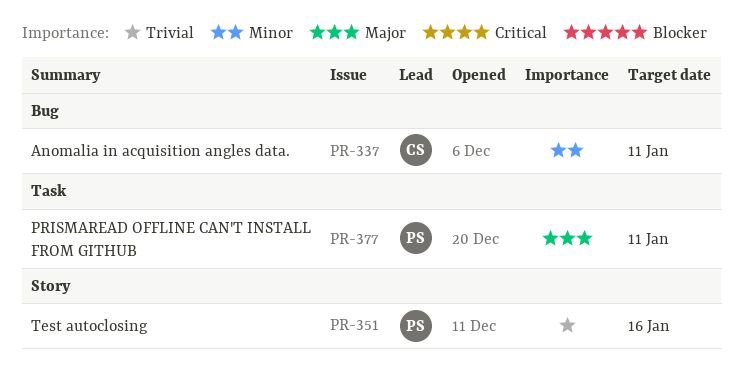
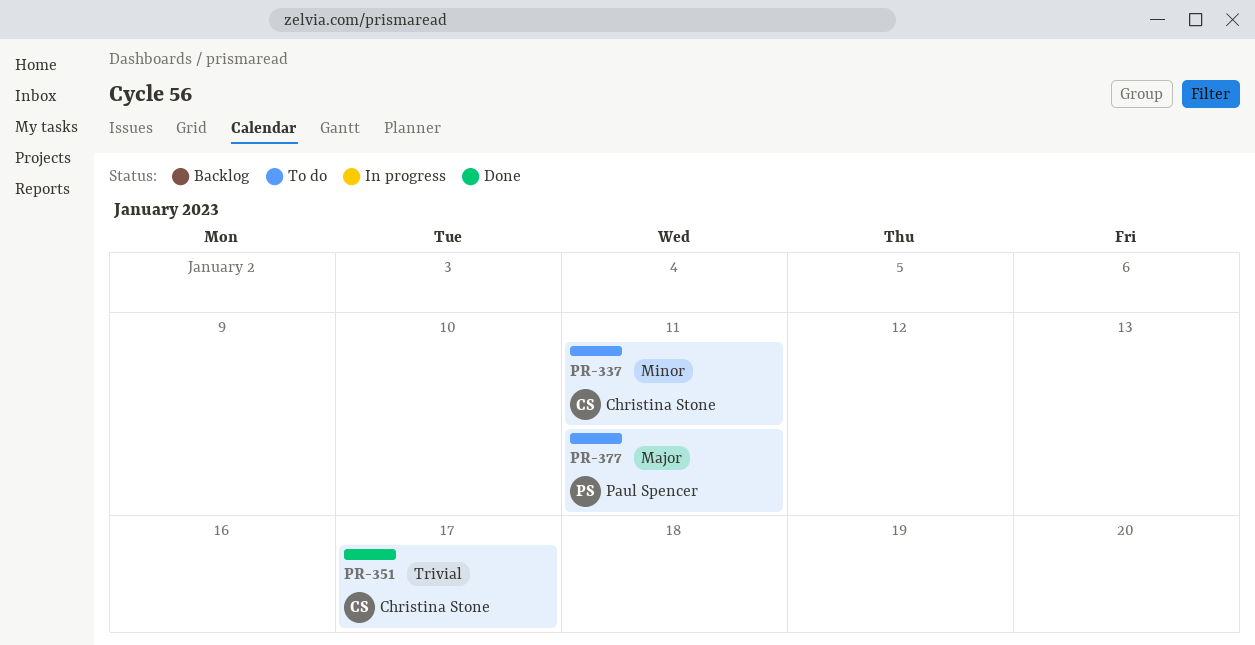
PR-351, owner: Paul Spencer -> Christina Stone
PR-351, due: Jan 16 -> Jan 17

